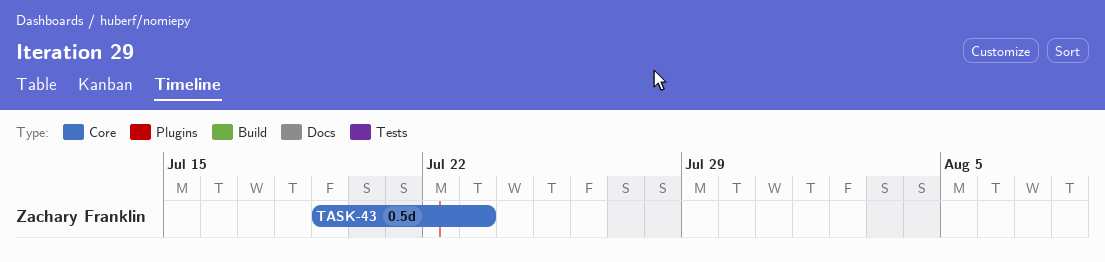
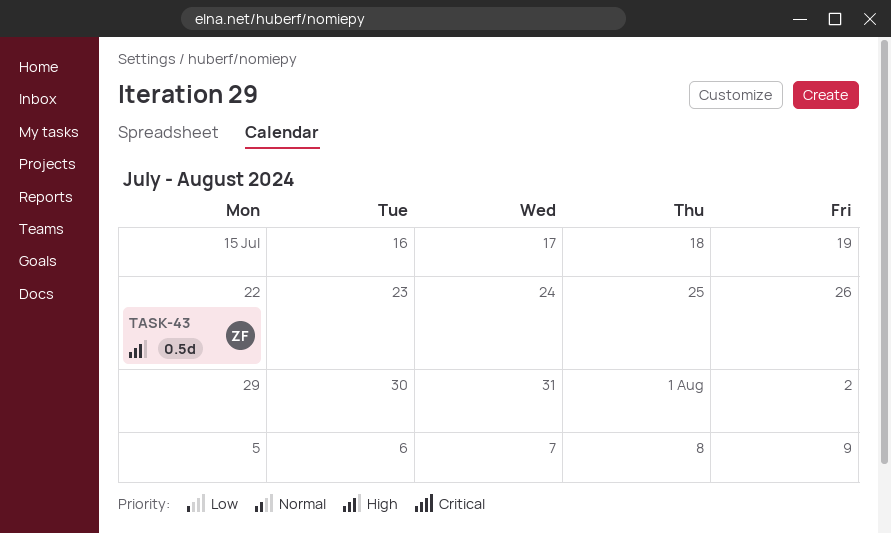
TASK-43, due: Jul 23 -> Jul 22

